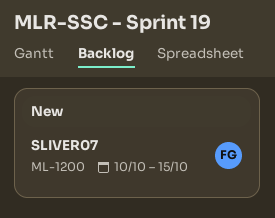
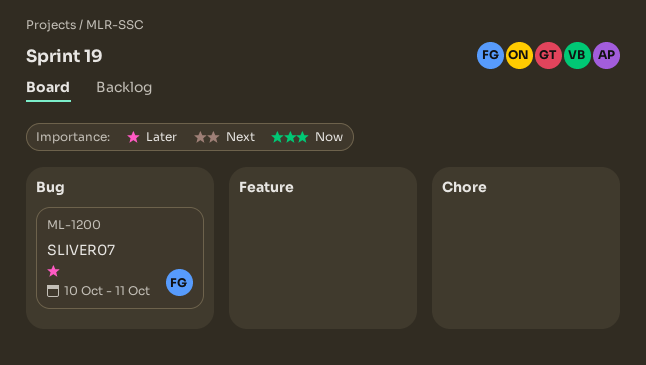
ML-1200, due: Oct 15 -> Oct 11

